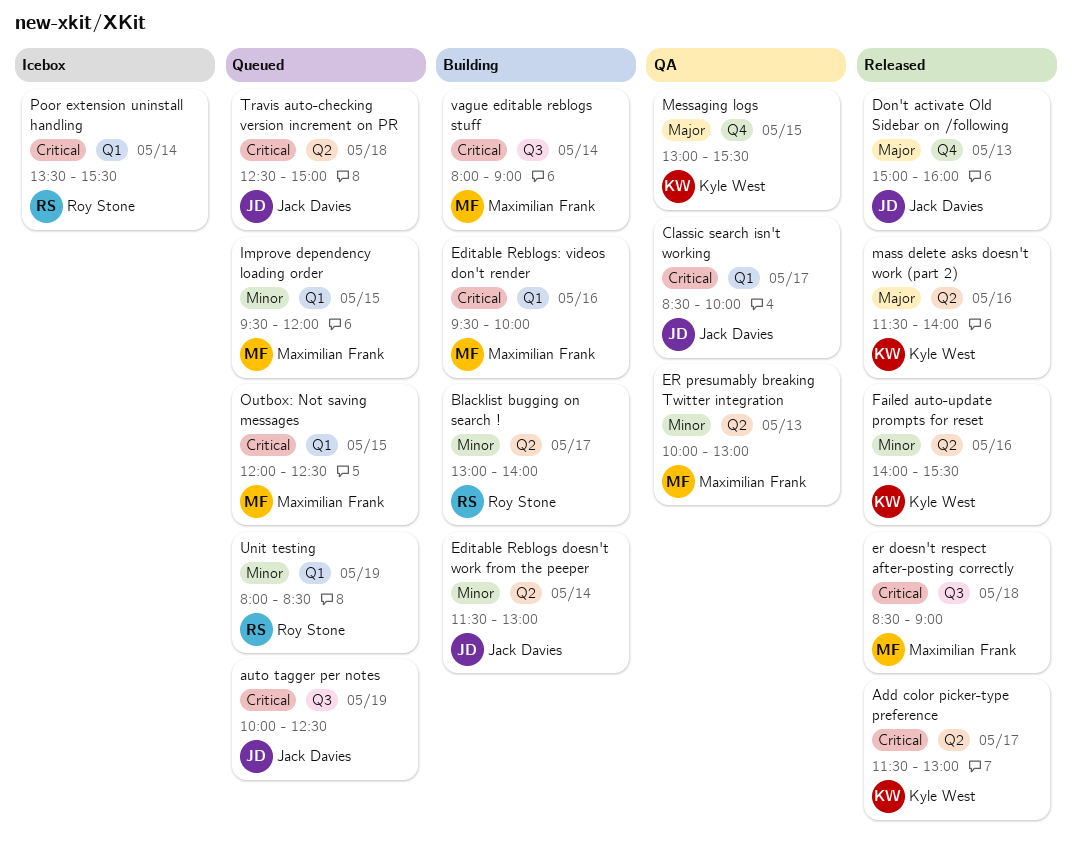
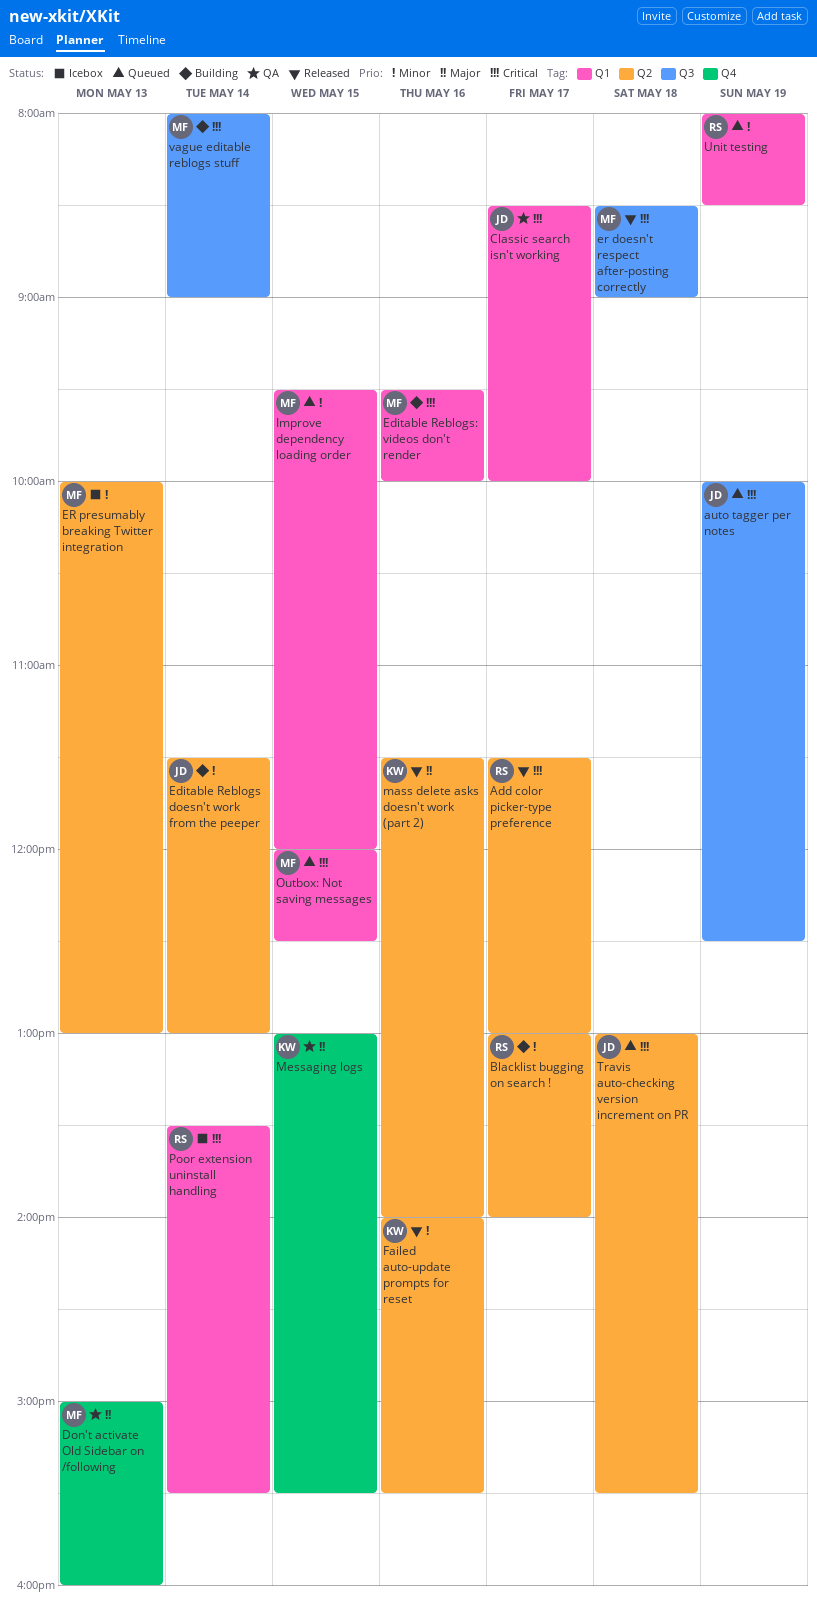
Add color picker-type preference, owner: Kyle West -> Roy Stone
Don't activate Old Sidebar on /following, status: Released -> QA
Don't activate Old Sidebar on /following, owner: Jack Davies -> Maximilian Frank
ER presumably breaking Twitter integration, status: QA -> Icebox
Travis auto-checking version increment on PR, begins: 12:30 -> 13:00
Travis auto-checking version increment on PR, ends: 15:00 -> 15:30

